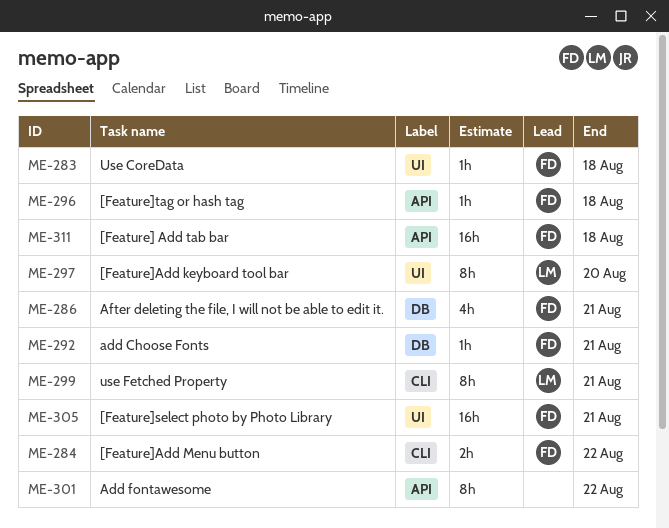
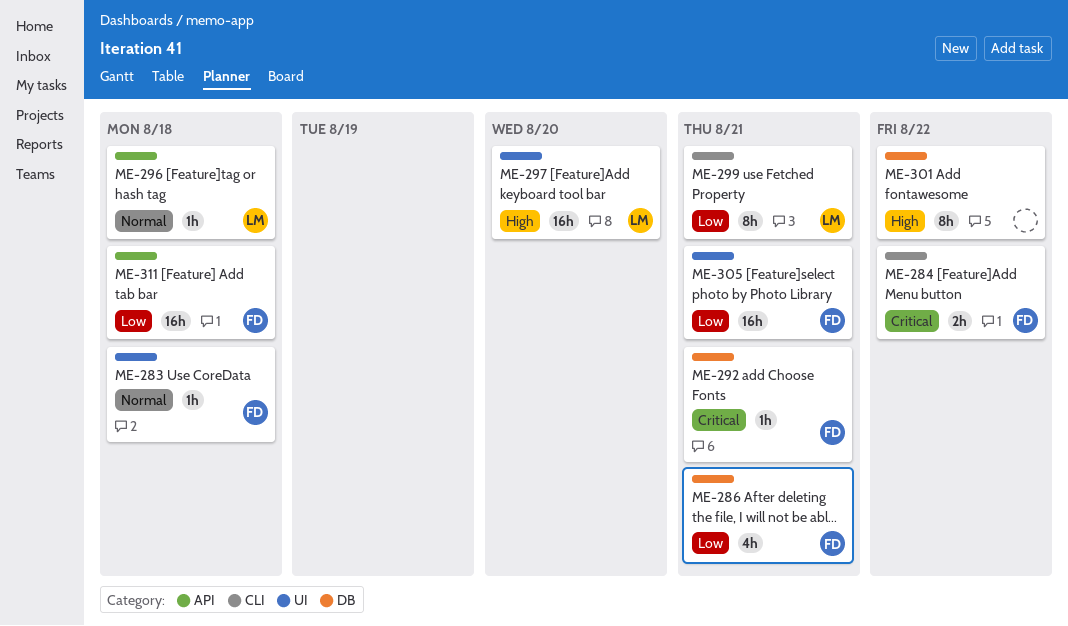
ME-296, owner: FD -> LM
ME-297, estimate: 8h -> 16h
ME-301, label: API -> DB

